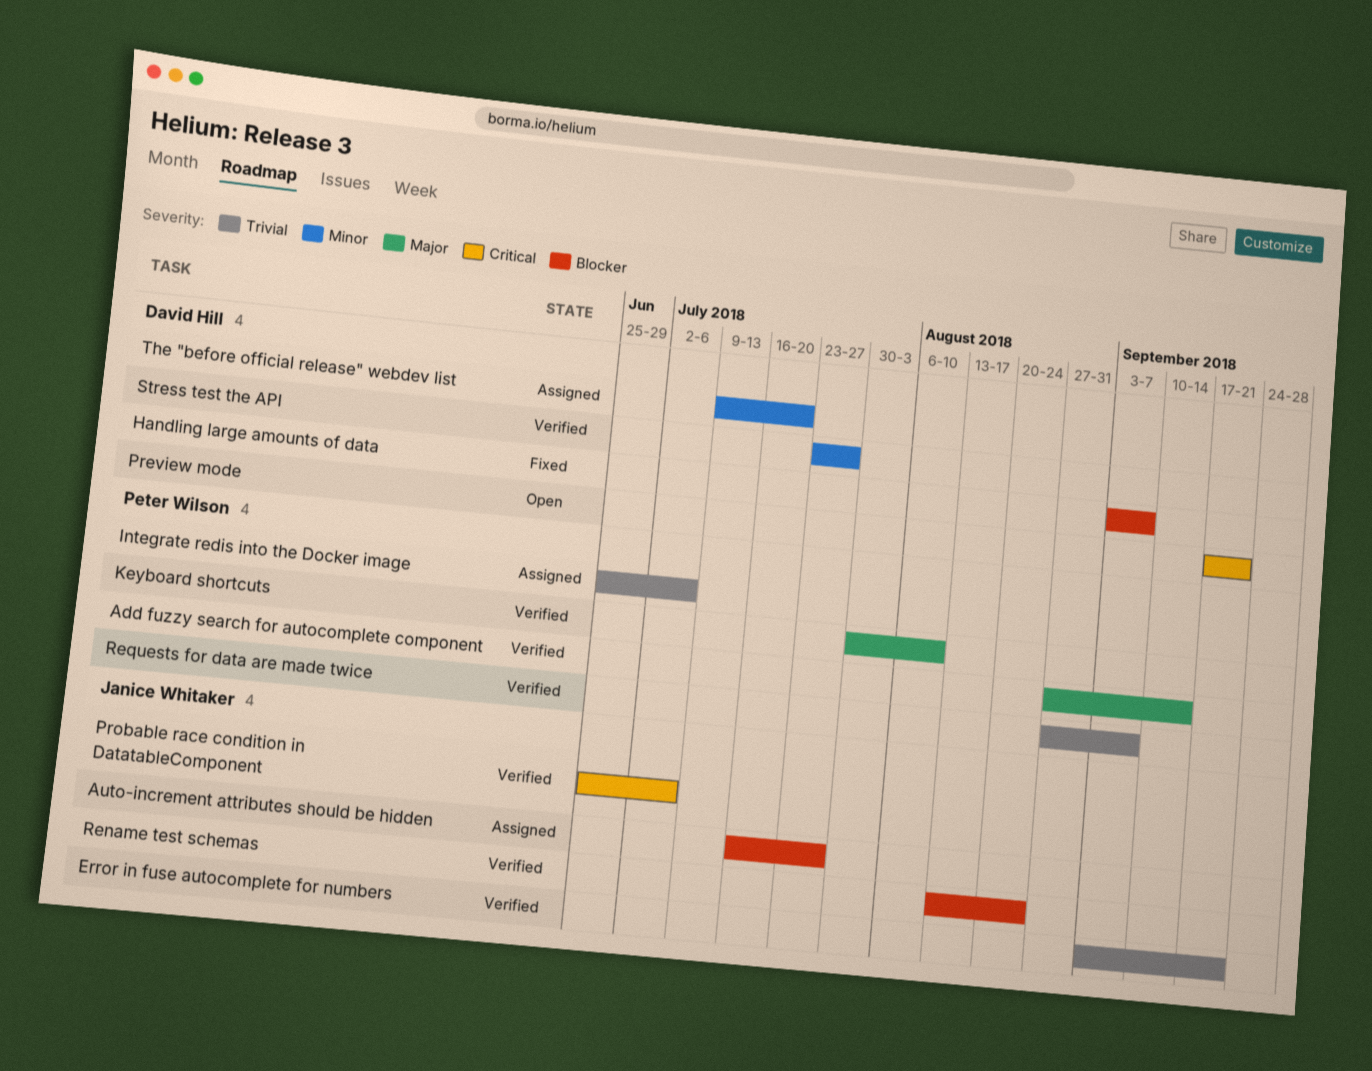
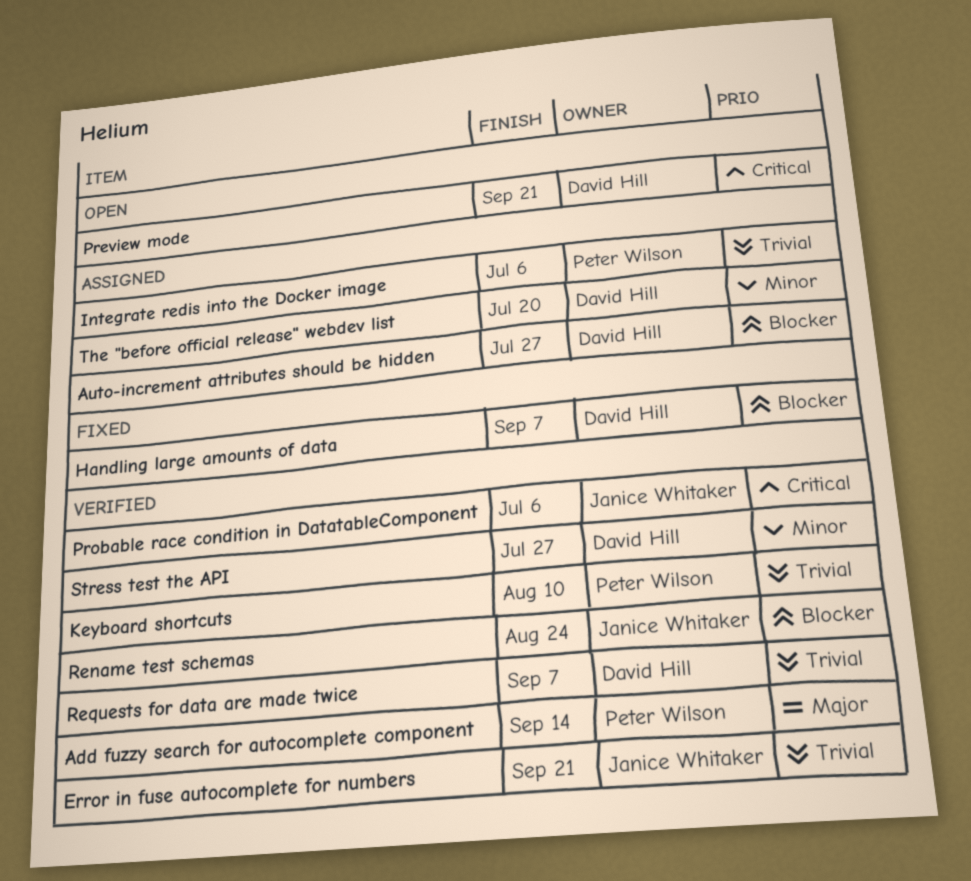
Auto-increment attributes should be hidden, owner: Janice Whitaker -> David Hill
Keyboard shortcuts, priority: Major -> Trivial
Requests for data are made twice, owner: Peter Wilson -> David Hill

